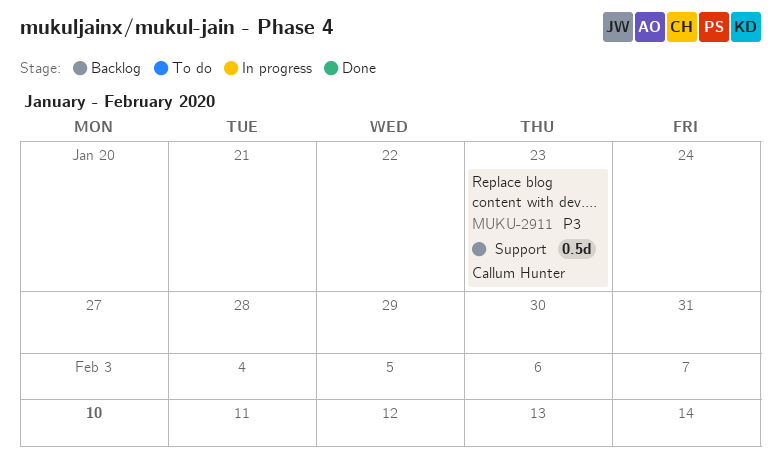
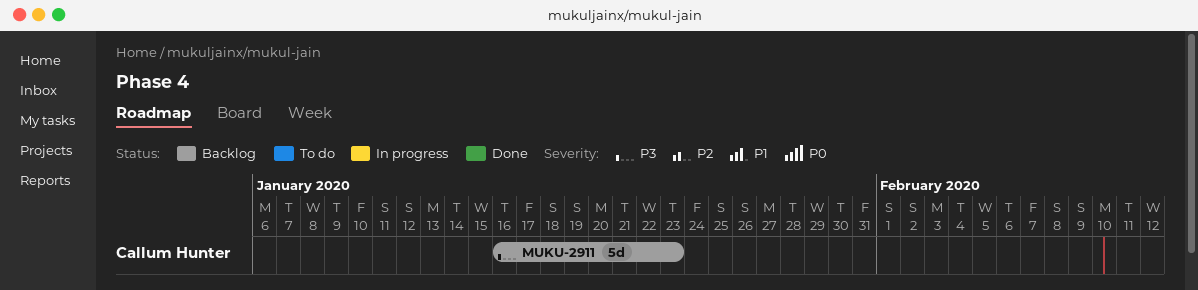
MUKU-2911, estimate: 0.5d -> 5d

